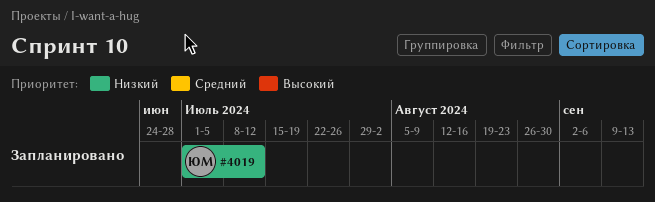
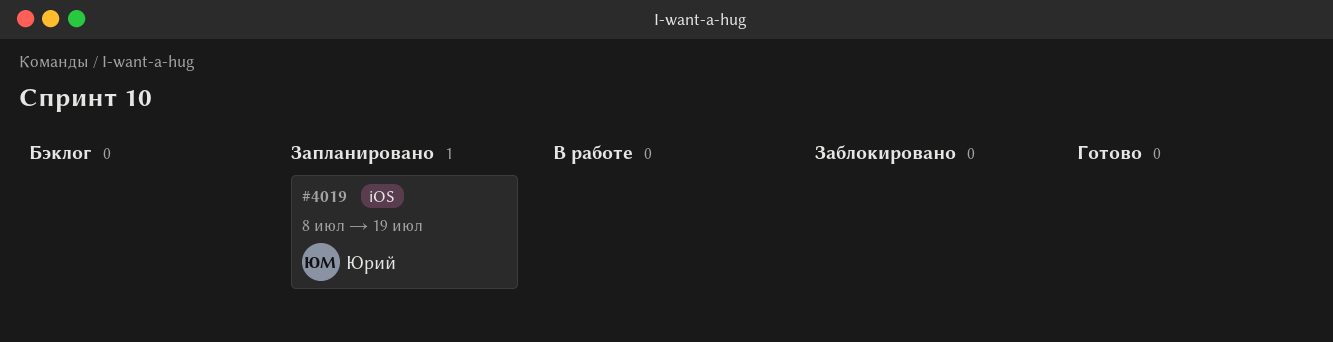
#4019, start: Jul 1 -> Jul 8
#4019, due: Jul 12 -> Jul 19

